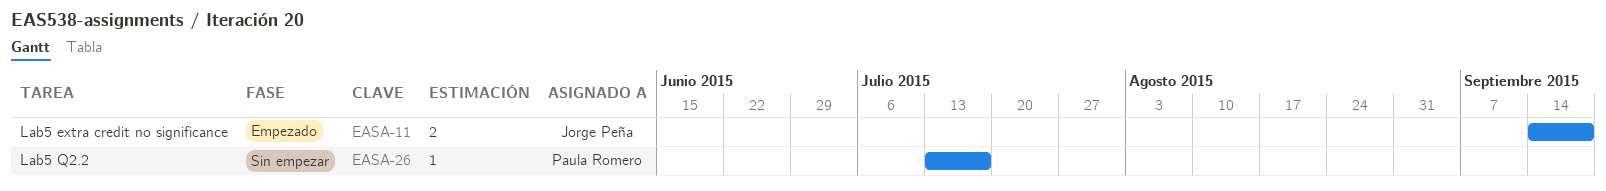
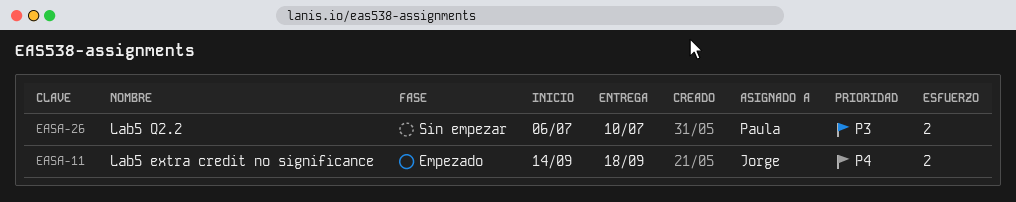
EASA-26, estimate: 1 -> 2
EASA-26, start: Jul 13 -> Jul 6
EASA-26, due: Jul 17 -> Jul 10

